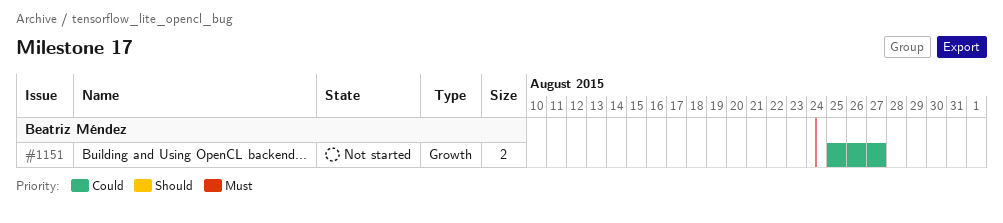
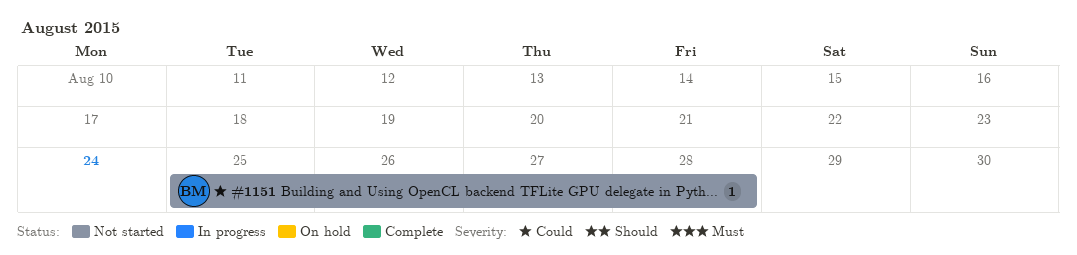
#1151, estimate: 2 -> 1
#1151, due: Aug 27 -> Aug 28

